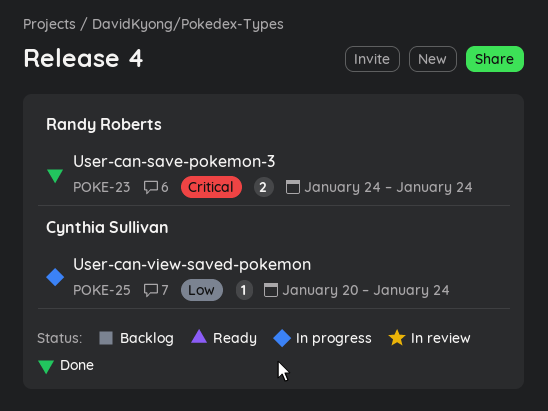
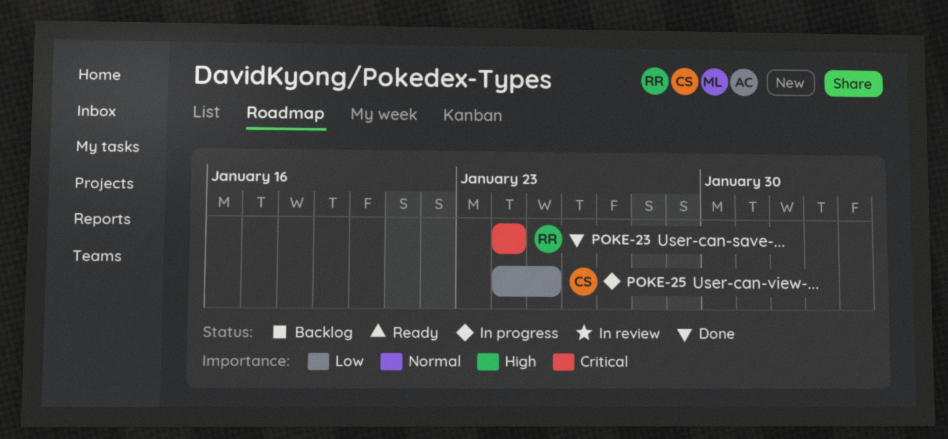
POKE-25, start: Jan 20 -> Jan 24
POKE-25, due: Jan 24 -> Jan 25

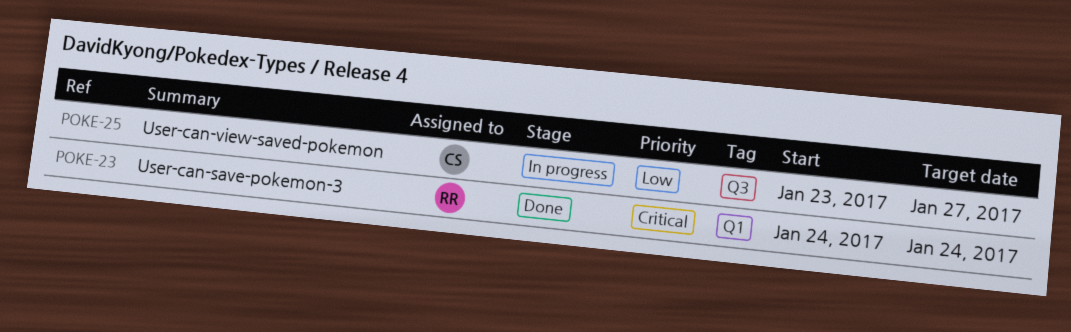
POKE-25, start: Jan 24 -> Jan 23
POKE-25, due: Jan 25 -> Jan 27

